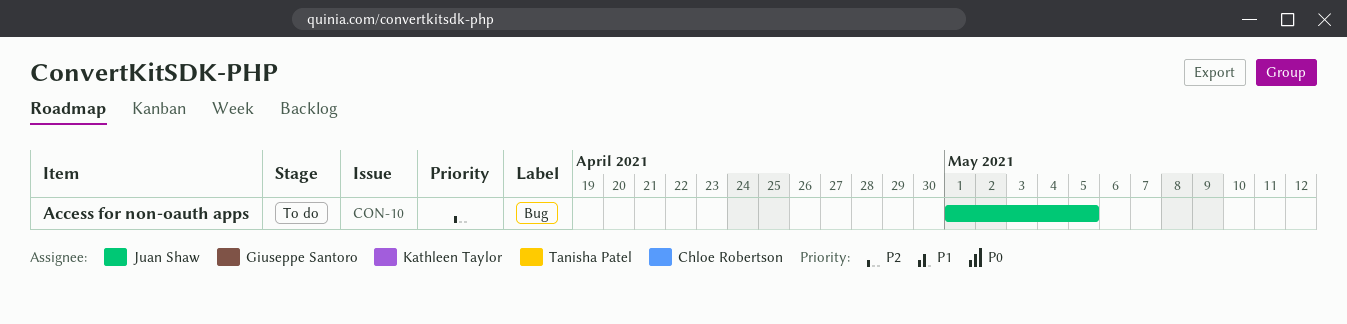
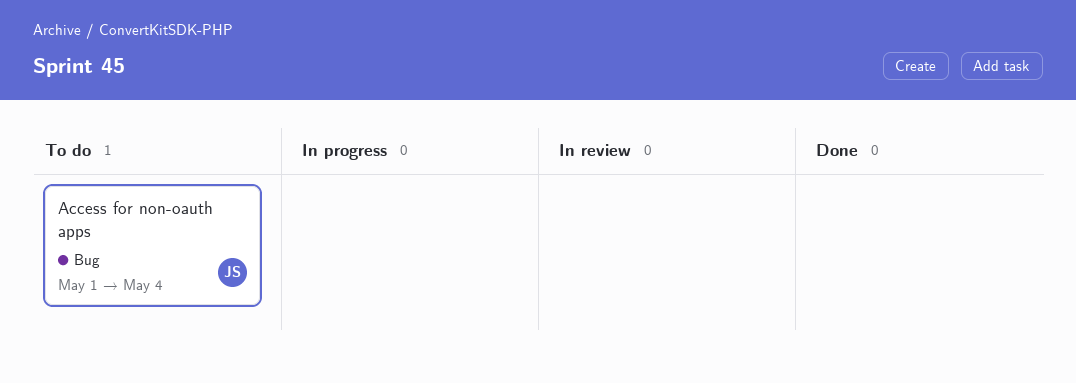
Access for non-oauth apps, due: May 5 -> May 4

